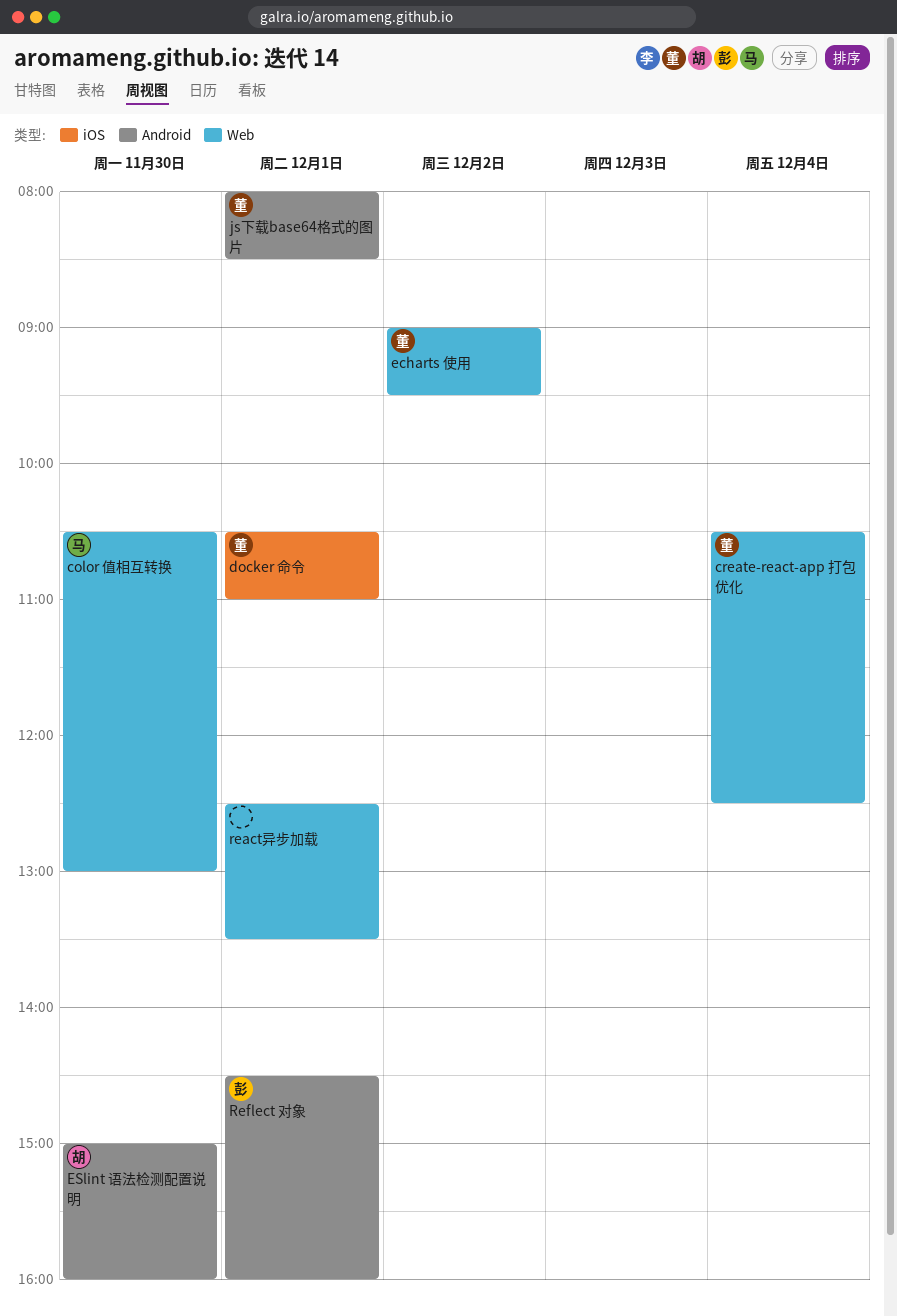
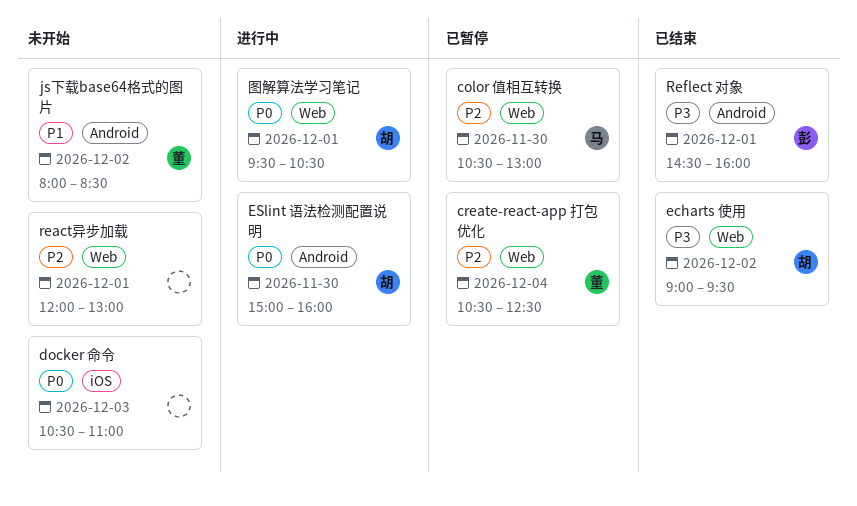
docker 命令, owner: 董 -> none
docker 命令, day: Dec 1 -> Dec 3
echarts 使用, owner: 董 -> 胡
js下载base64格式的图片, day: Dec 1 -> Dec 2
react异步加载, begins: 12:30 -> 12:00
react异步加载, ends: 13:30 -> 13:00
图解算法学习笔记: none -> present

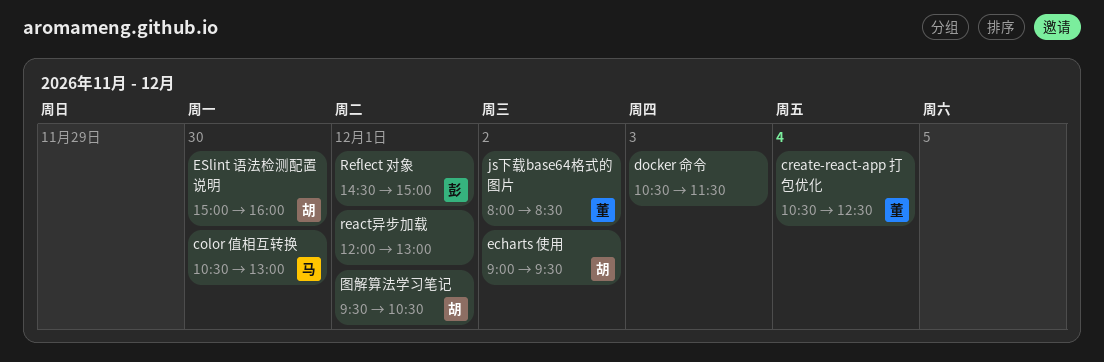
docker 命令, ends: 11:00 -> 11:30
Reflect 对象, ends: 16:00 -> 15:00

